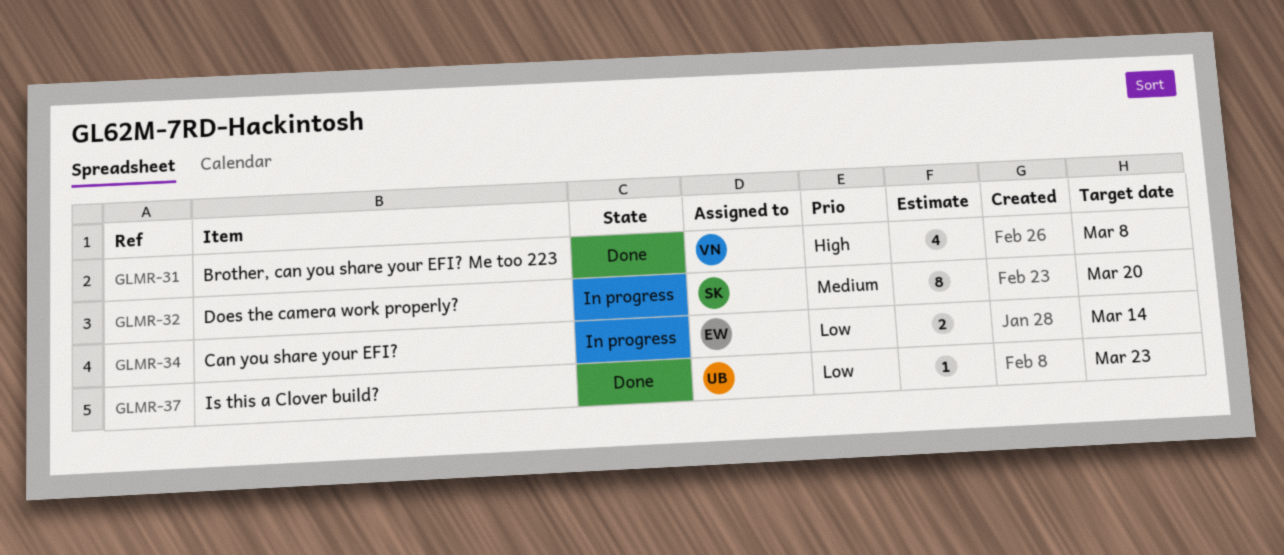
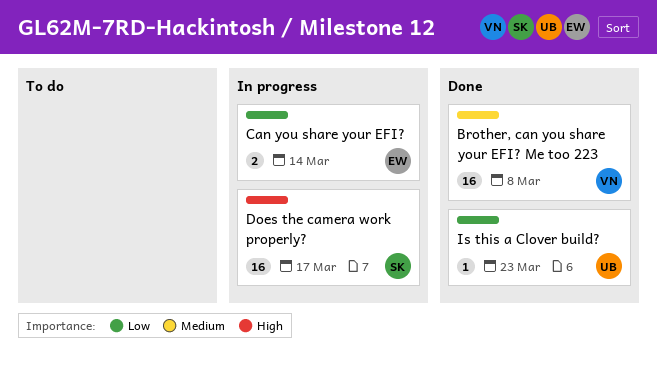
Brother, can you share your EFI? Me too 223, priority: High -> Medium
Brother, can you share your EFI? Me too 223, estimate: 4 -> 16
Does the camera work properly?, priority: Medium -> High
Does the camera work properly?, estimate: 8 -> 16
Does the camera work properly?, due: Mar 20 -> Mar 17

